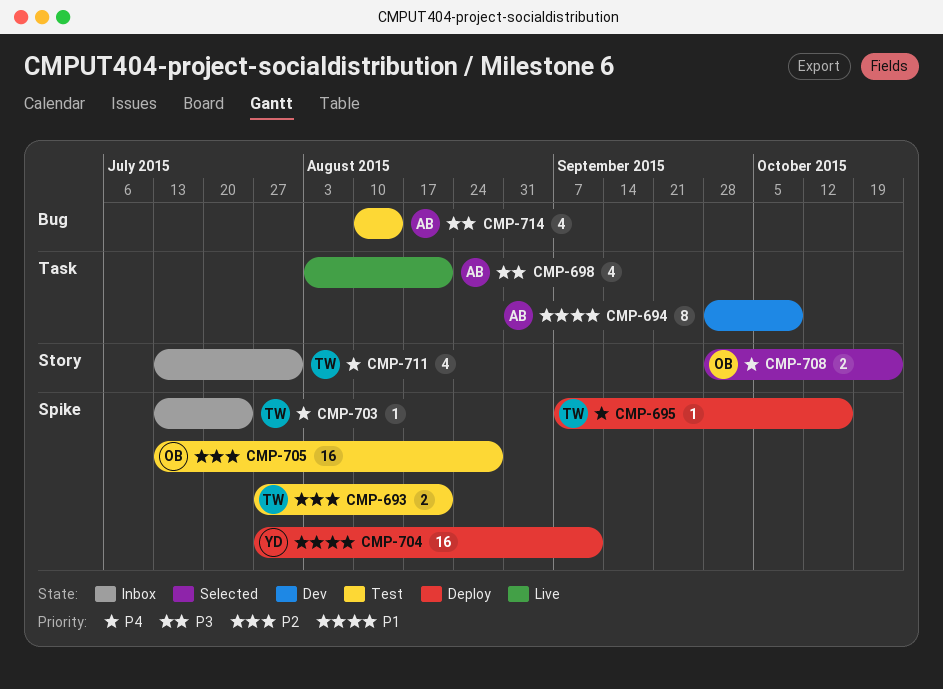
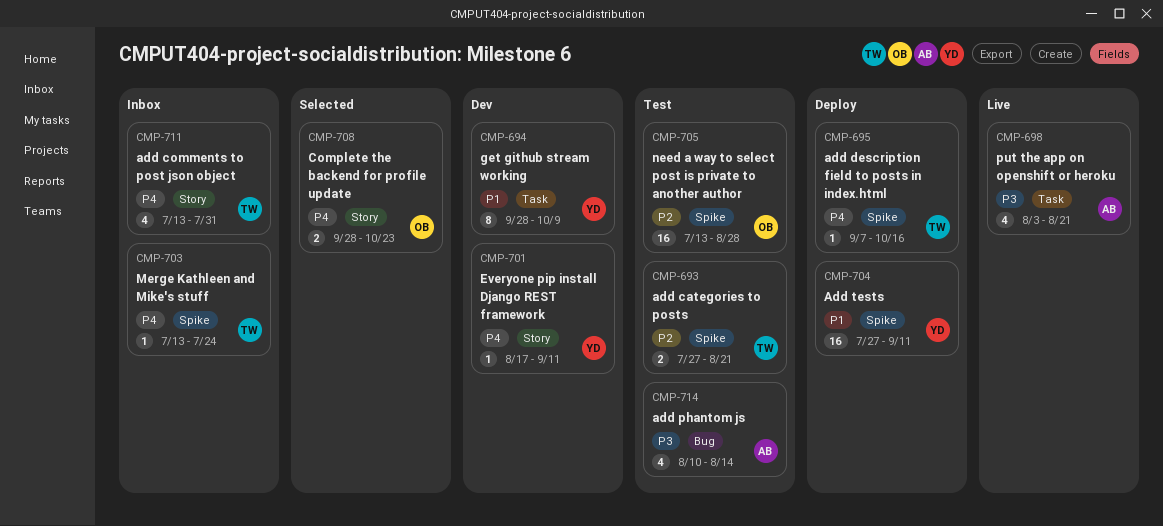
CMP-694, owner: AB -> YD
CMP-701: none -> present

